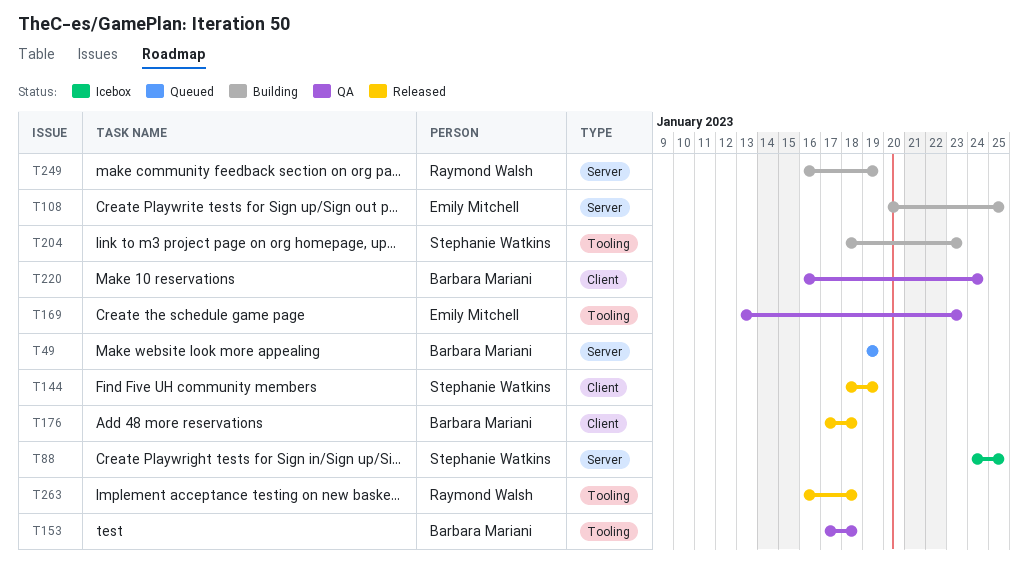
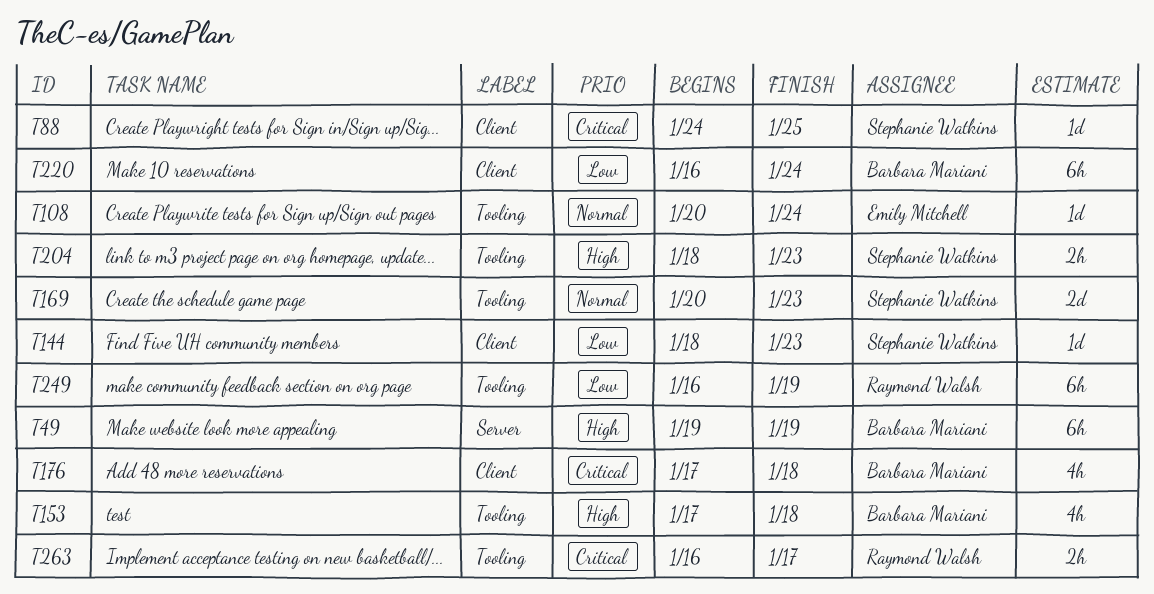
T88, label: Server -> Client
T108, label: Server -> Tooling
T108, due: Jan 25 -> Jan 24
T144, due: Jan 19 -> Jan 23
T169, owner: Emily Mitchell -> Stephanie Watkins
T169, start: Jan 13 -> Jan 20
T249, label: Server -> Tooling
T263, due: Jan 18 -> Jan 17

